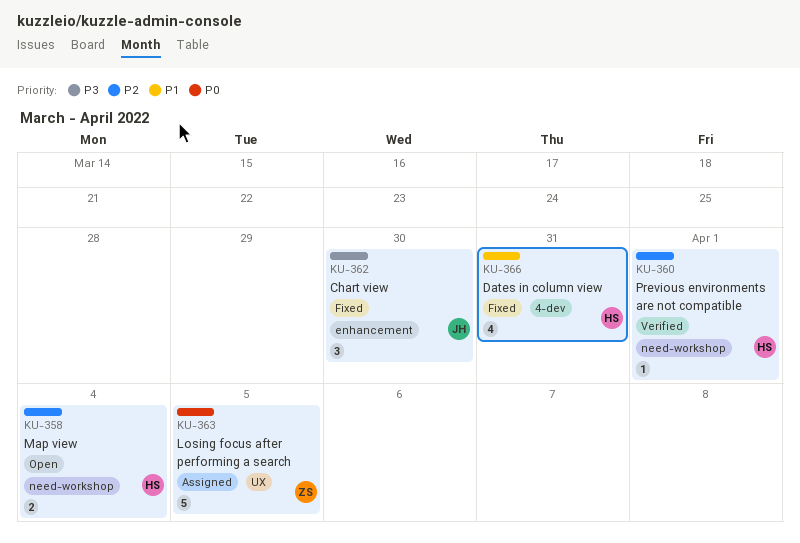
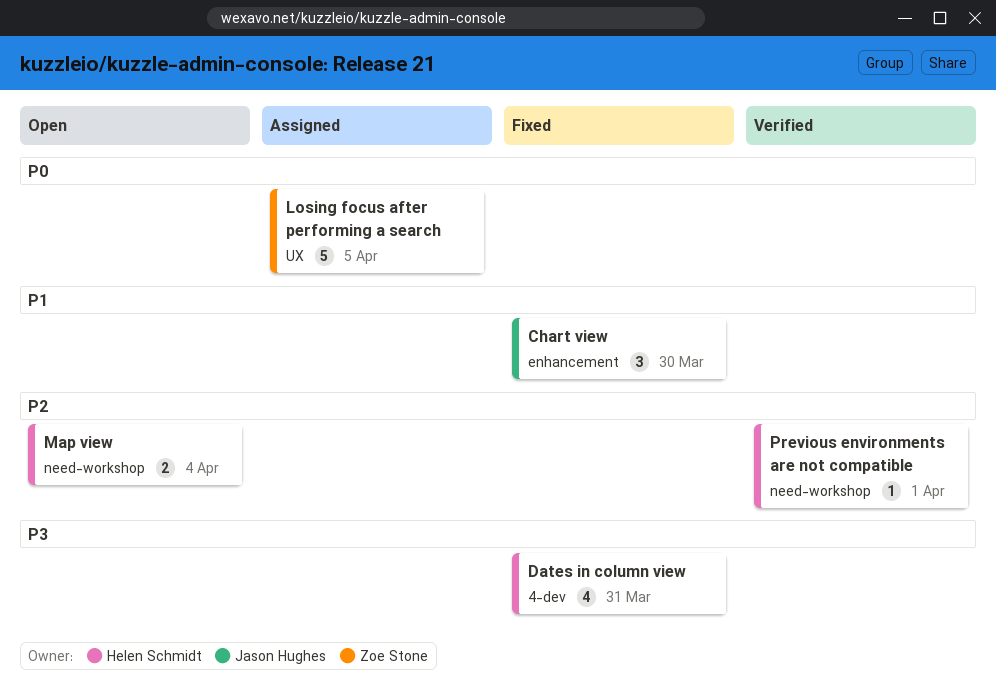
Chart view, priority: P3 -> P1
Dates in column view, priority: P1 -> P3

